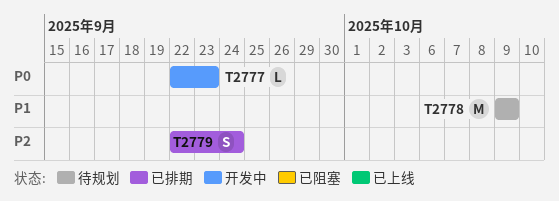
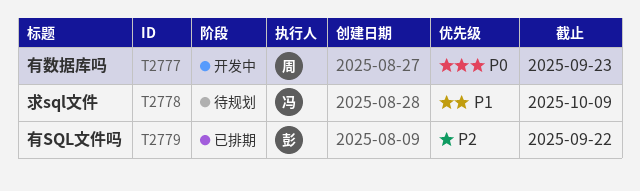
T2779, due: Sep 24 -> Sep 22

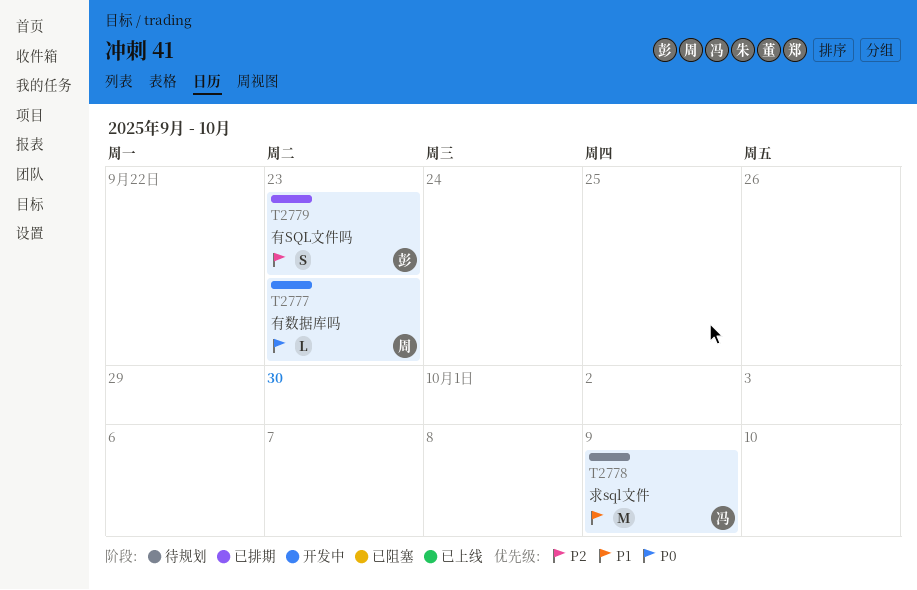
T2779, due: Sep 22 -> Sep 23

